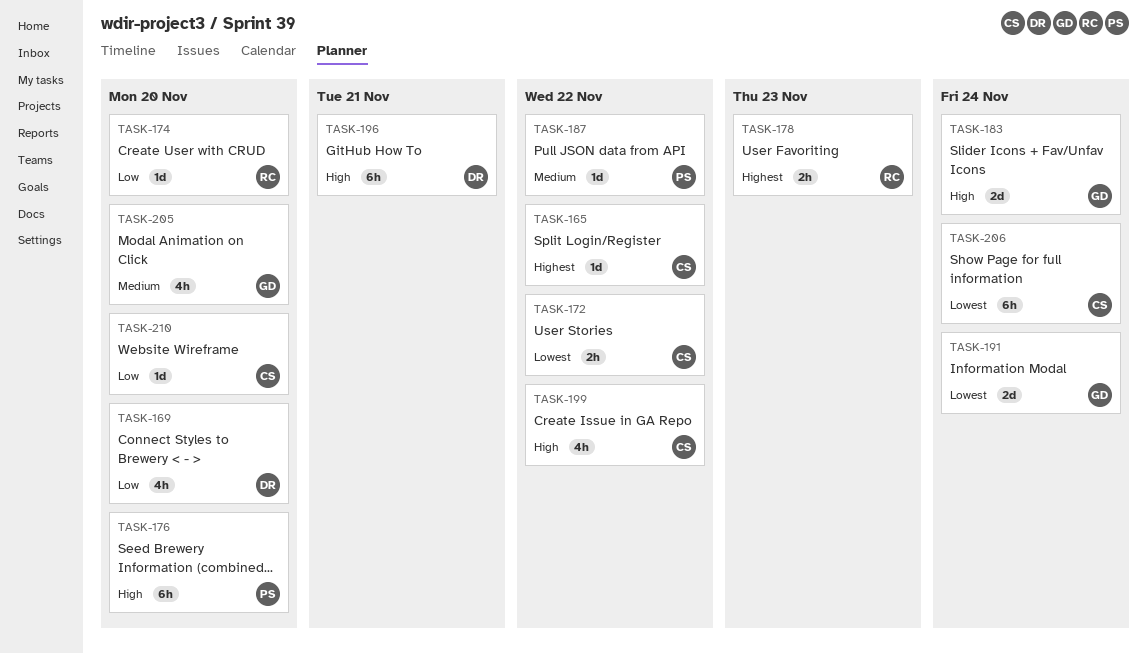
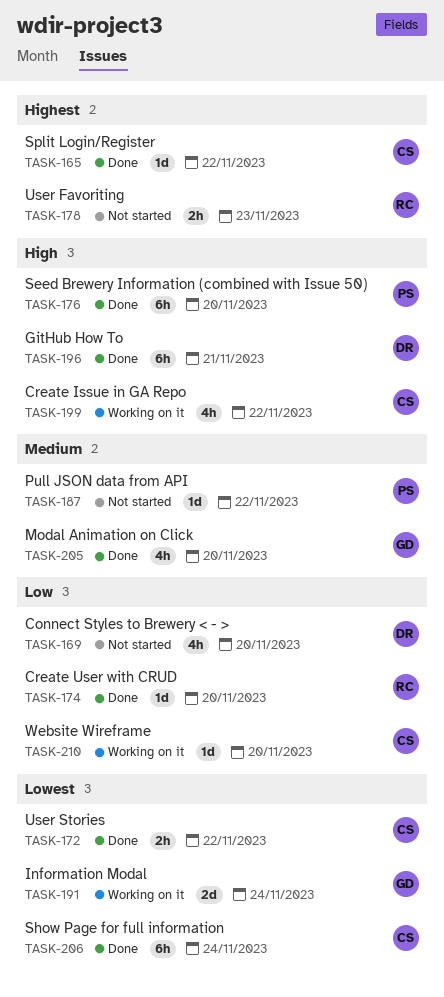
TASK-183: present -> none

